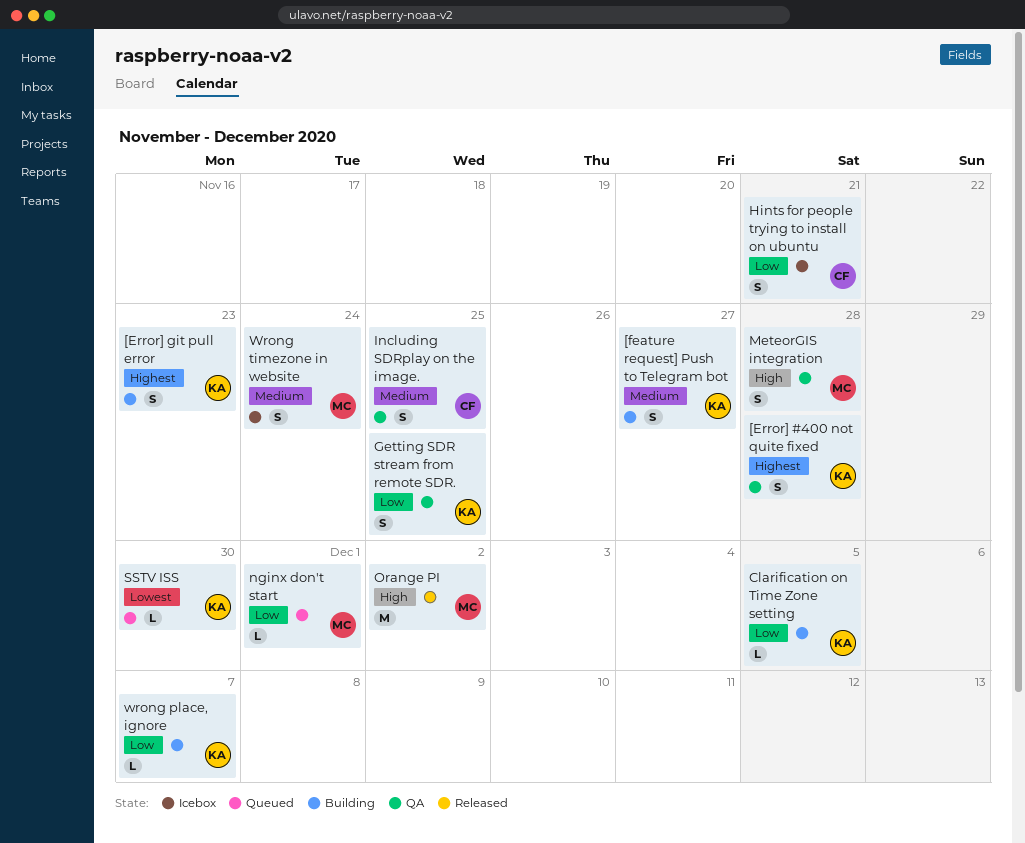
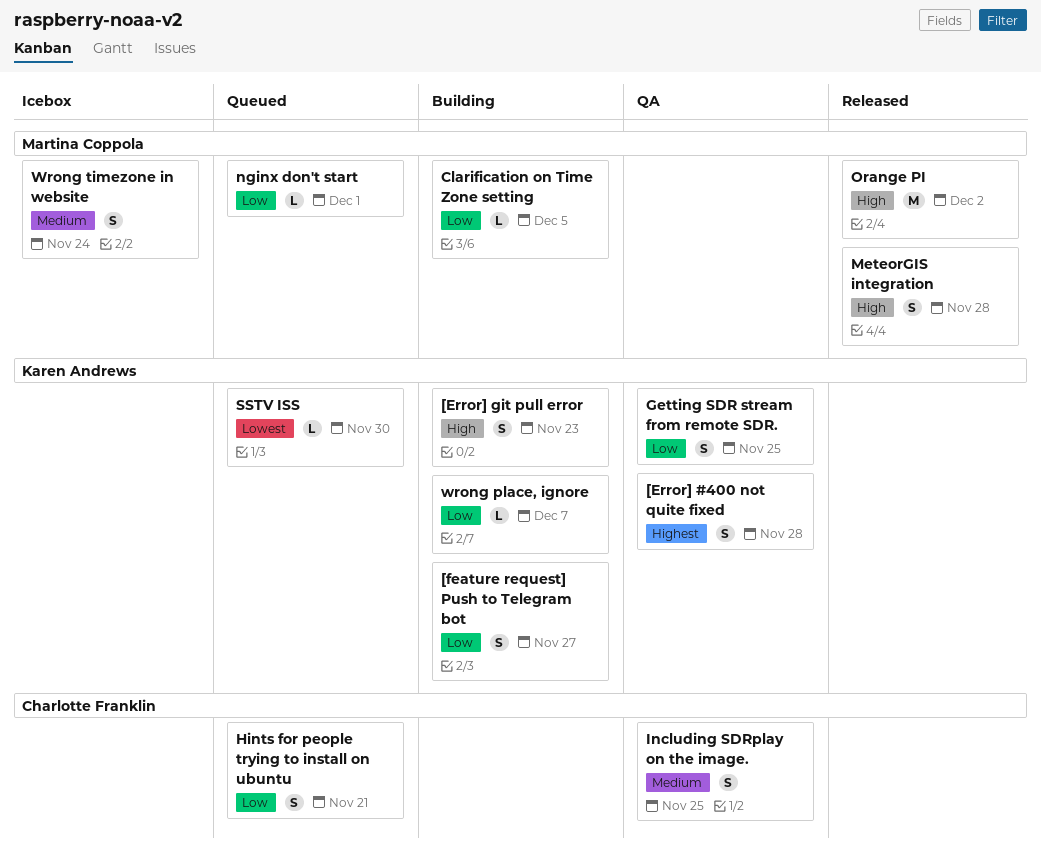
[Error] git pull error, priority: Highest -> High
[feature request] Push to Telegram bot, priority: Medium -> Low
Clarification on Time Zone setting, owner: Karen Andrews -> Martina Coppola
Hints for people trying to install on ubuntu, status: Icebox -> Queued
MeteorGIS integration, status: QA -> Released

